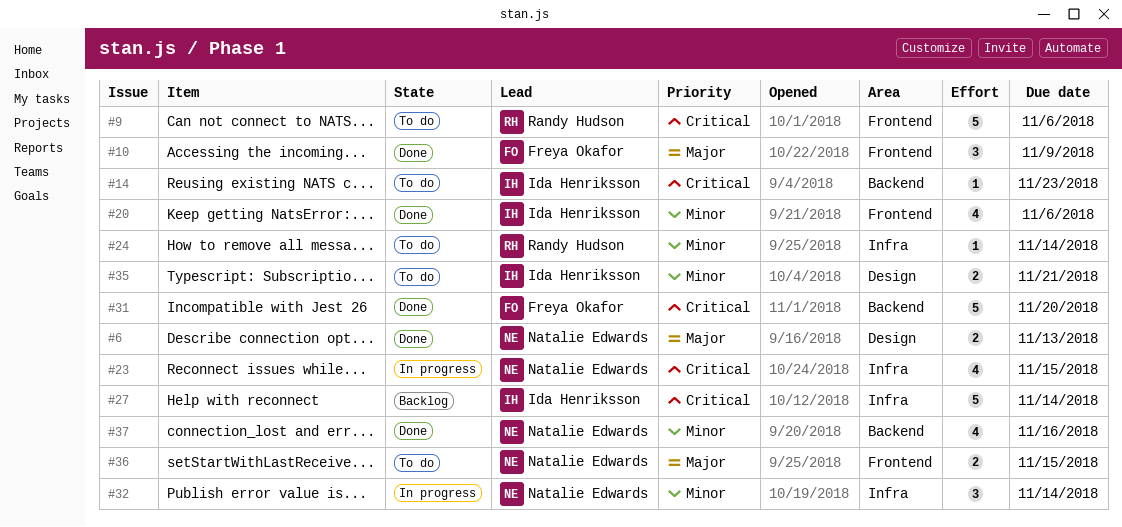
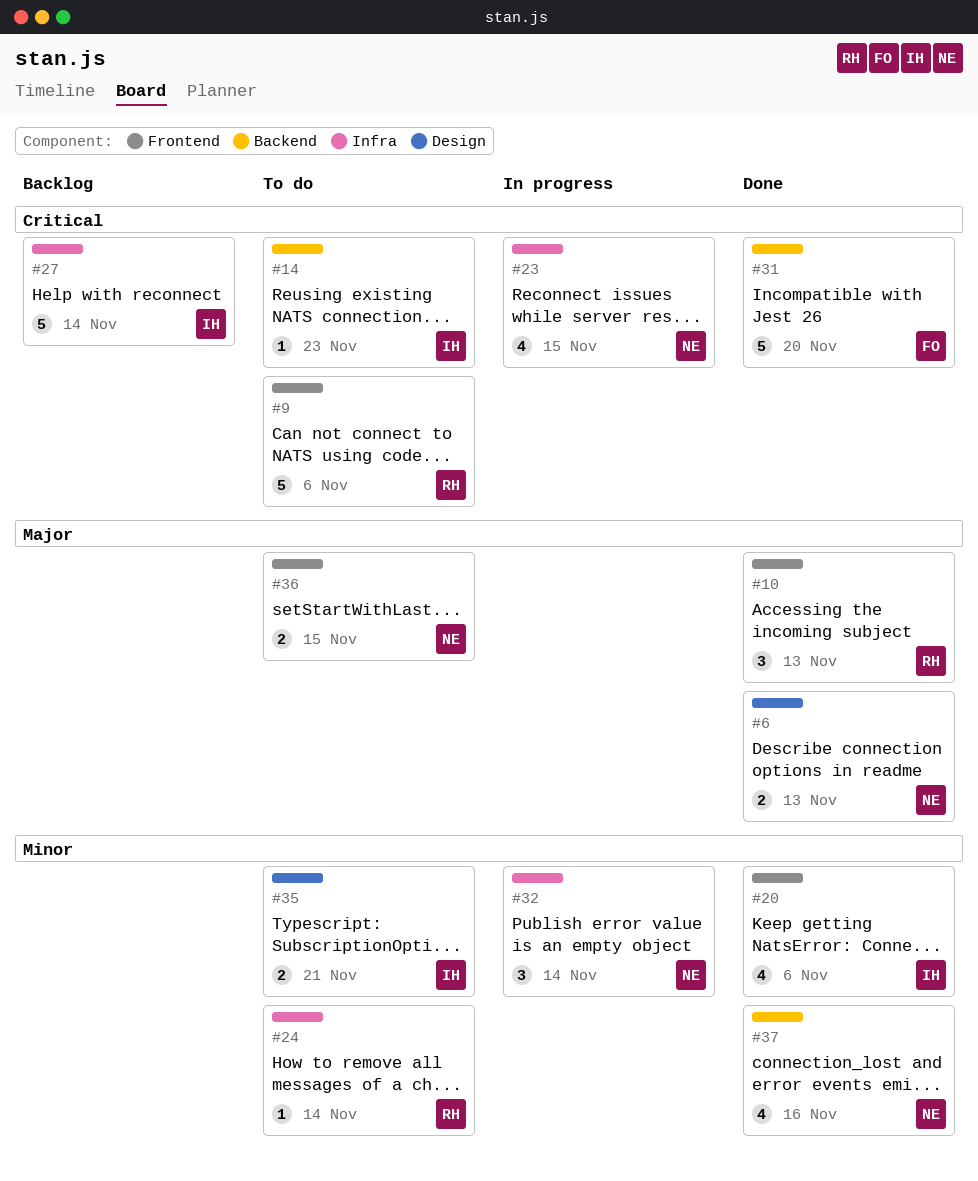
#10, owner: Freya Okafor -> Randy Hudson
#10, due: Nov 9 -> Nov 13

